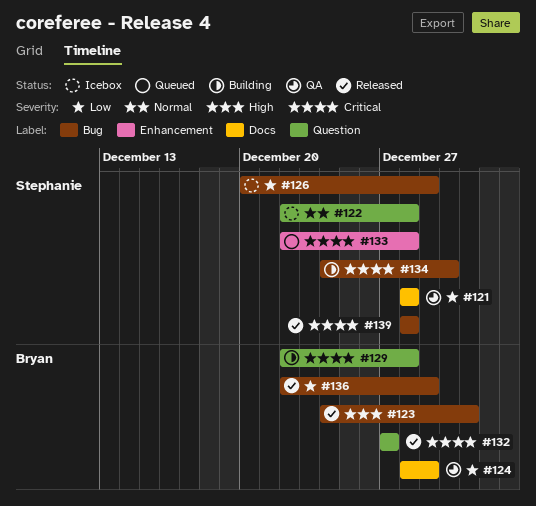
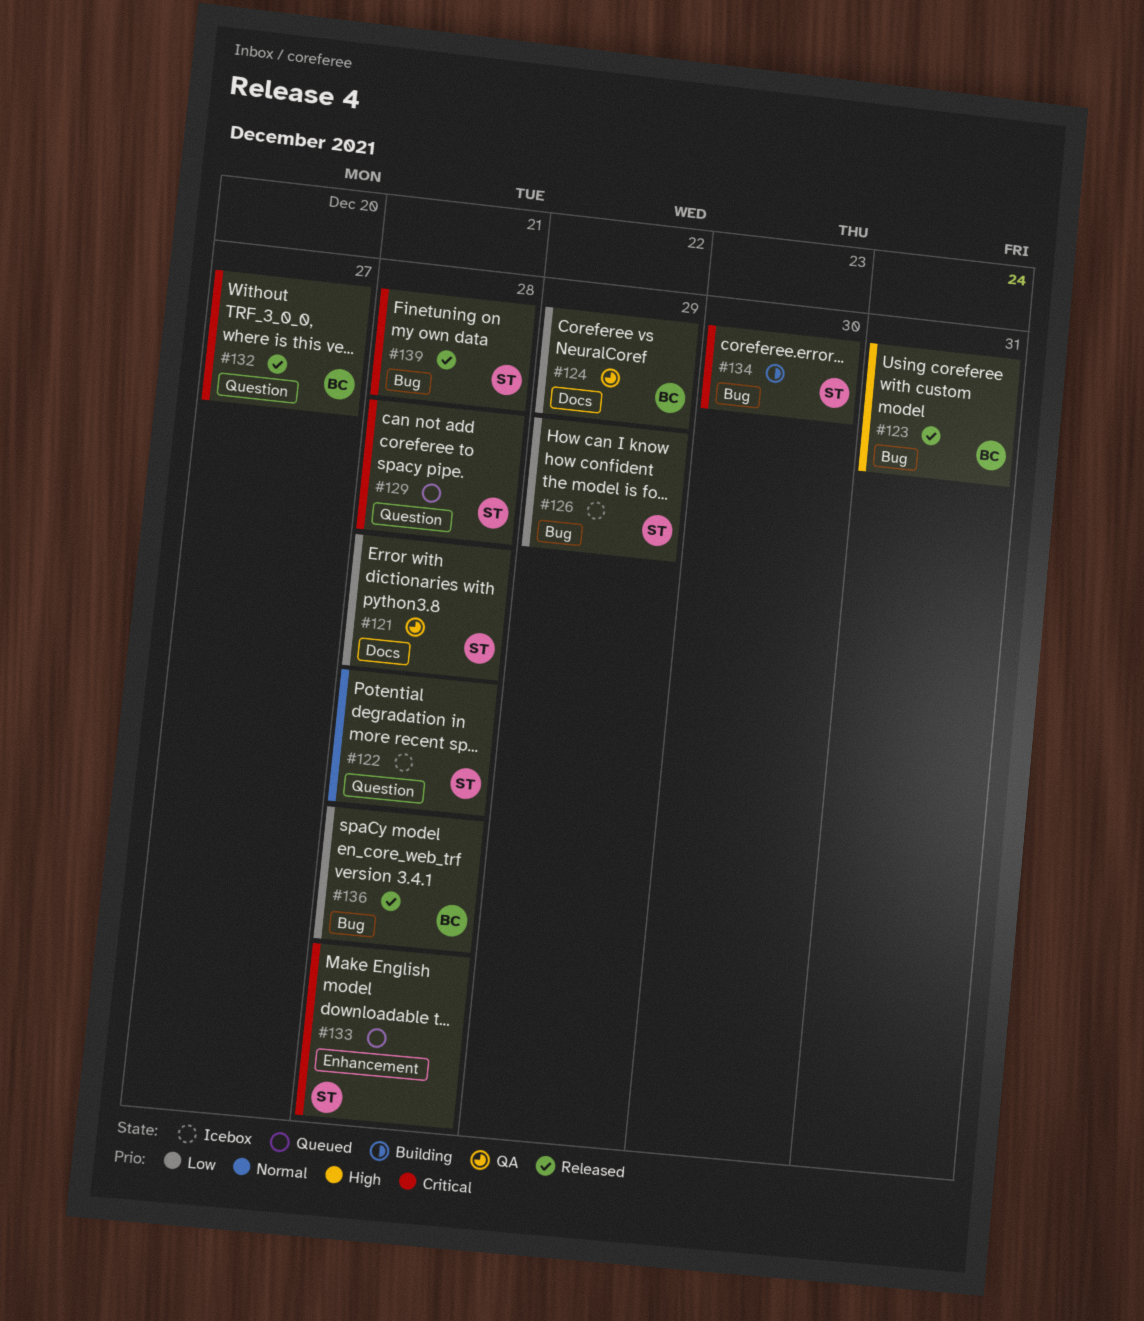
#129, status: Building -> Queued
#129, owner: Bryan -> Stephanie
#136, due: Dec 29 -> Dec 28

